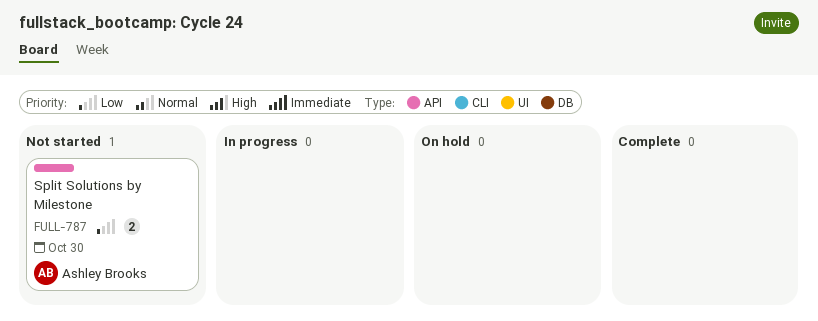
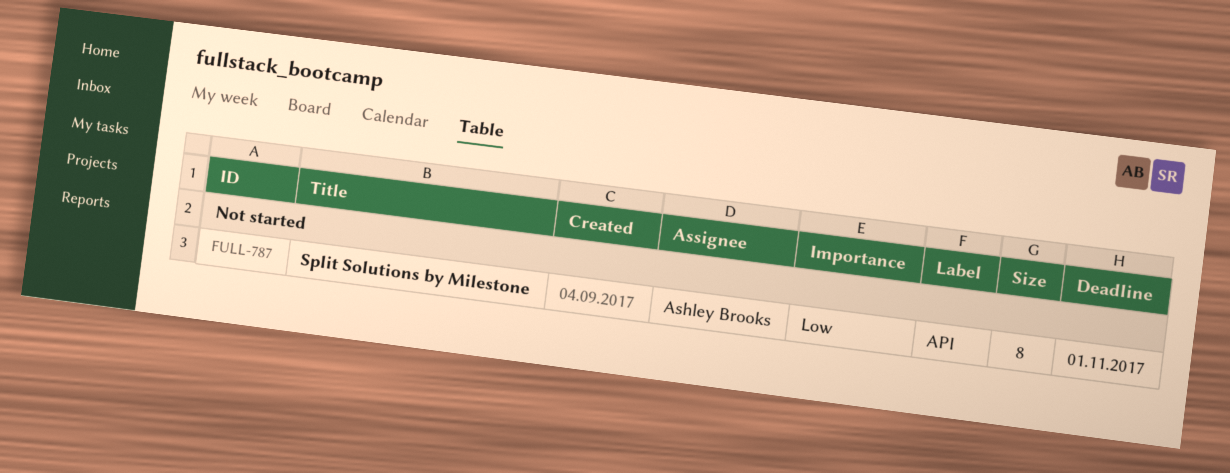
FULL-787, estimate: 2 -> 8
FULL-787, due: Oct 30 -> Nov 1

